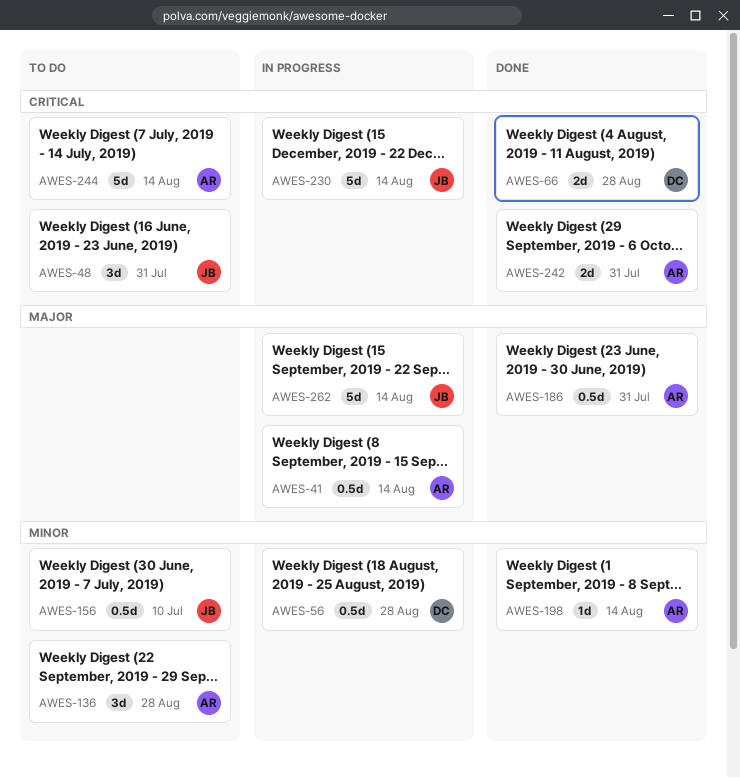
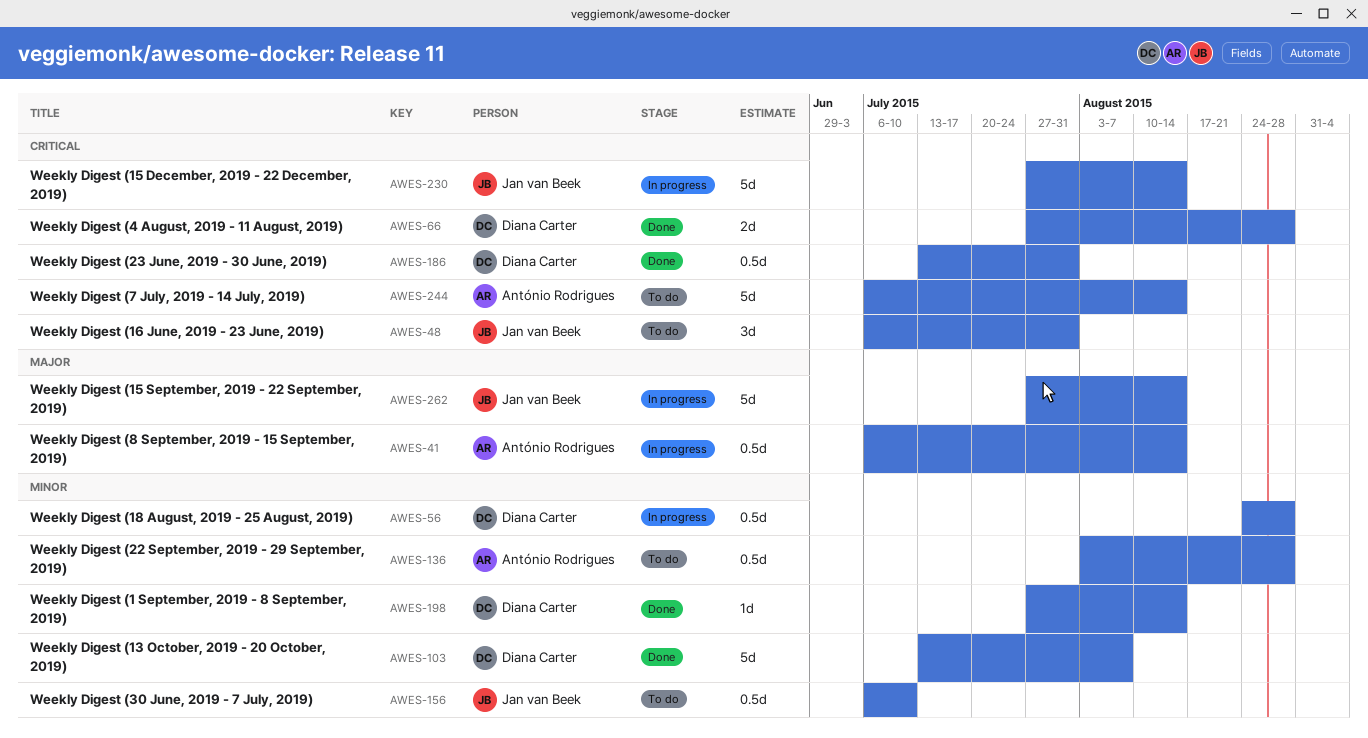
AWES-103: none -> present
AWES-136, estimate: 3d -> 0.5d
AWES-186, owner: António Rodrigues -> Diana Carter
AWES-186, priority: Major -> Critical
AWES-198, owner: António Rodrigues -> Diana Carter
AWES-242: present -> none

